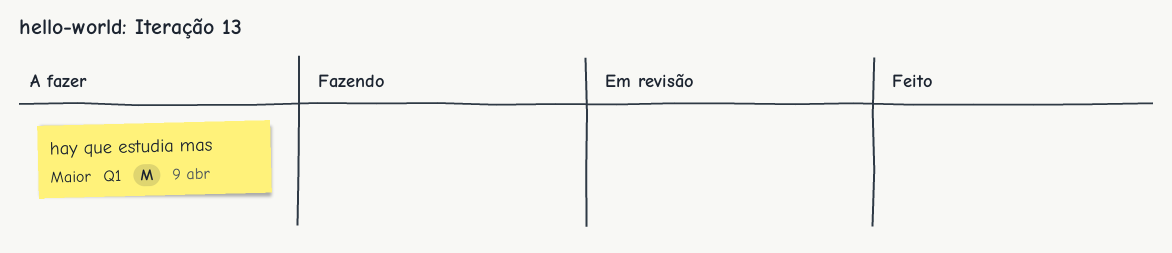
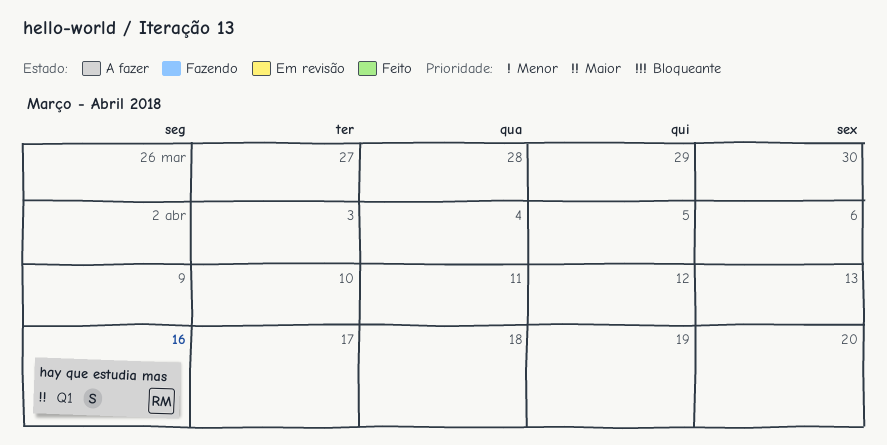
hay que estudia mas, estimate: M -> S
hay que estudia mas, due: Apr 9 -> Apr 16

